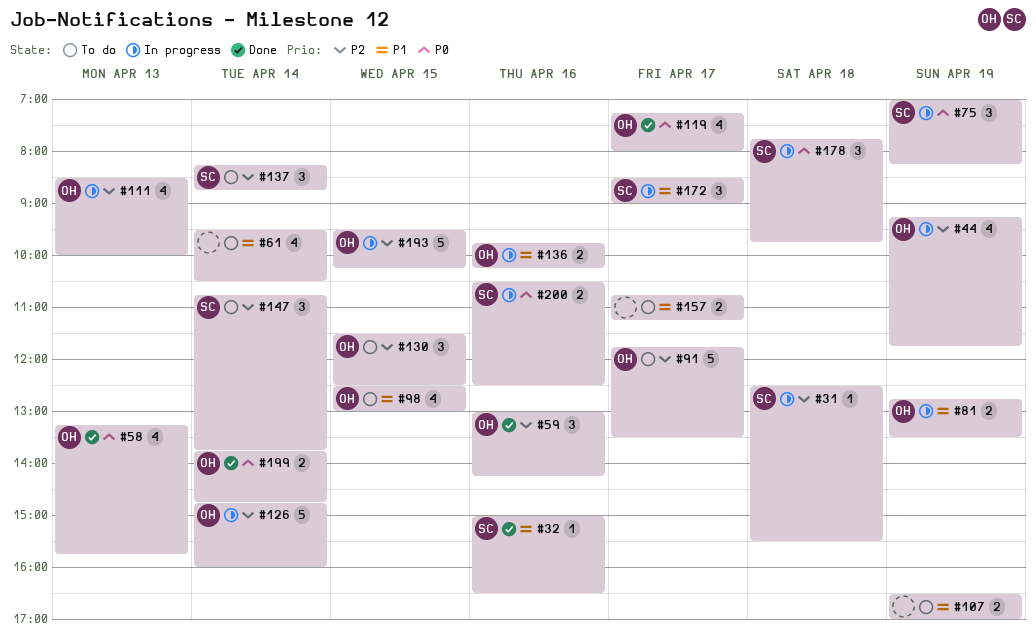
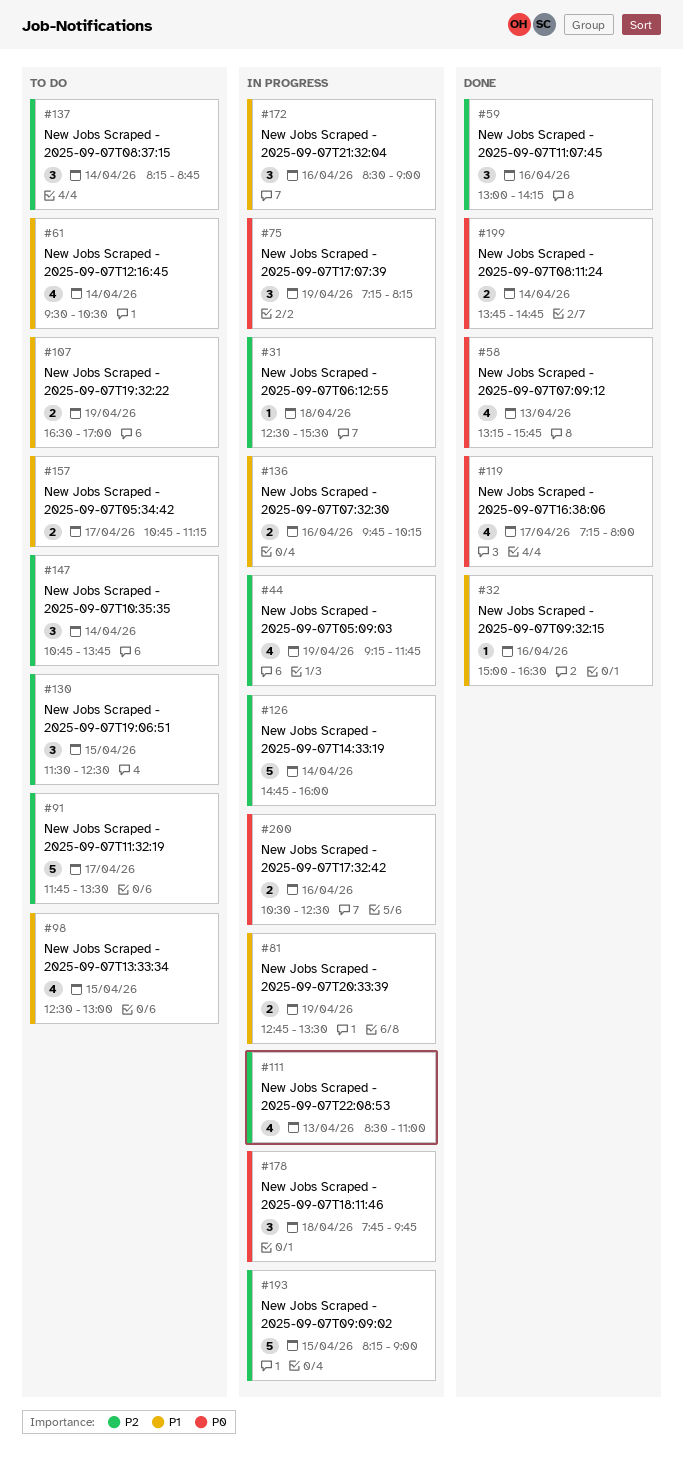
#75, begins: 07:00 -> 07:15
#111, ends: 10:00 -> 11:00
#172, day: Apr 17 -> Apr 16
#193, begins: 09:30 -> 08:15
#193, ends: 10:15 -> 09:00

